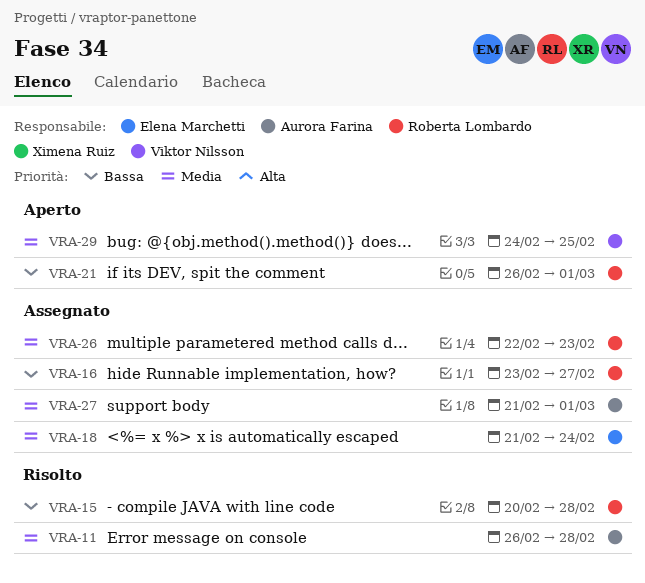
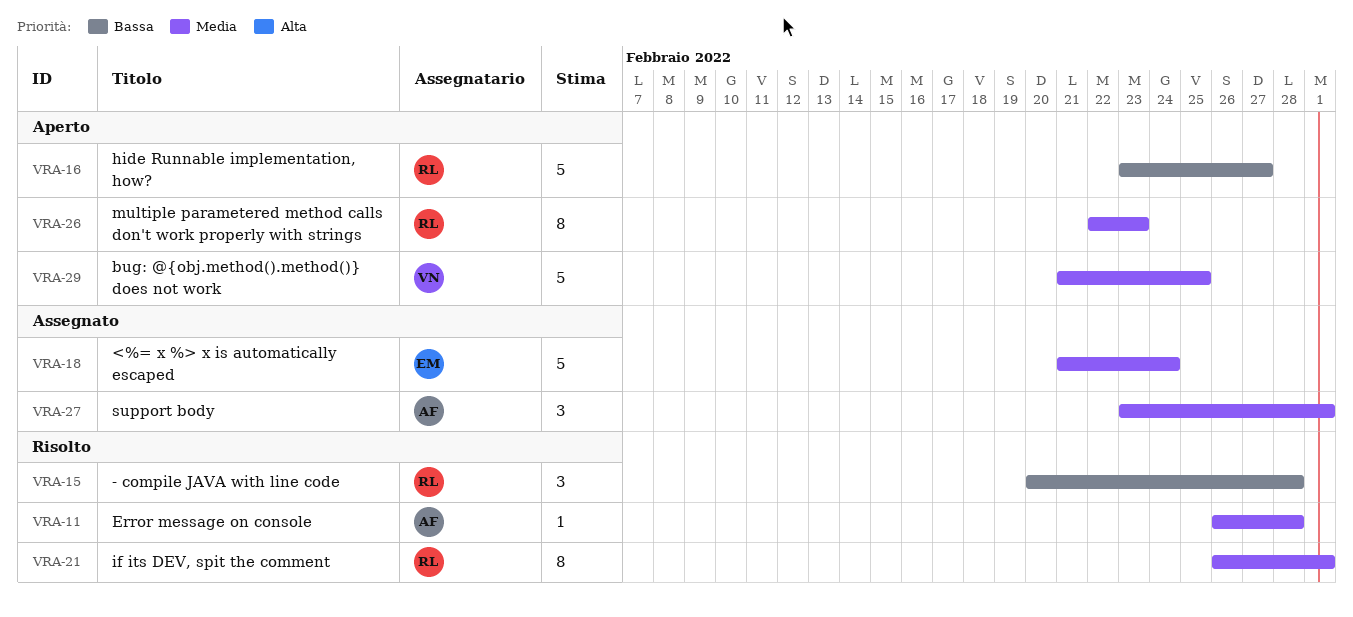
VRA-16, status: Assegnato -> Aperto
VRA-21, status: Aperto -> Risolto
VRA-21, priority: Bassa -> Media
VRA-26, status: Assegnato -> Aperto
VRA-27, start: Feb 21 -> Feb 23
VRA-29, start: Feb 24 -> Feb 21

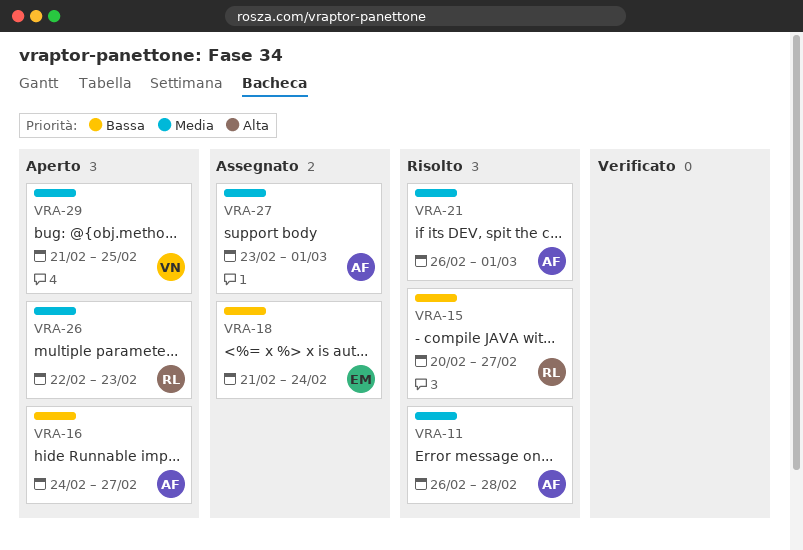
VRA-15, due: Feb 28 -> Feb 27
VRA-16, owner: RL -> AF
VRA-16, start: Feb 23 -> Feb 24
VRA-18, priority: Media -> Bassa
VRA-21, owner: RL -> AF

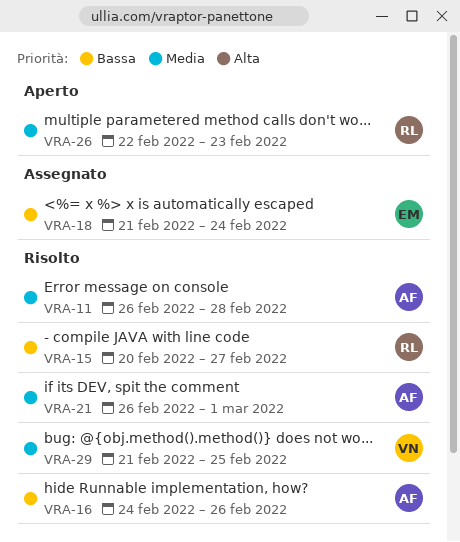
VRA-16, status: Aperto -> Risolto
VRA-16, due: Feb 27 -> Feb 26
VRA-27: present -> none
VRA-29, status: Aperto -> Risolto

